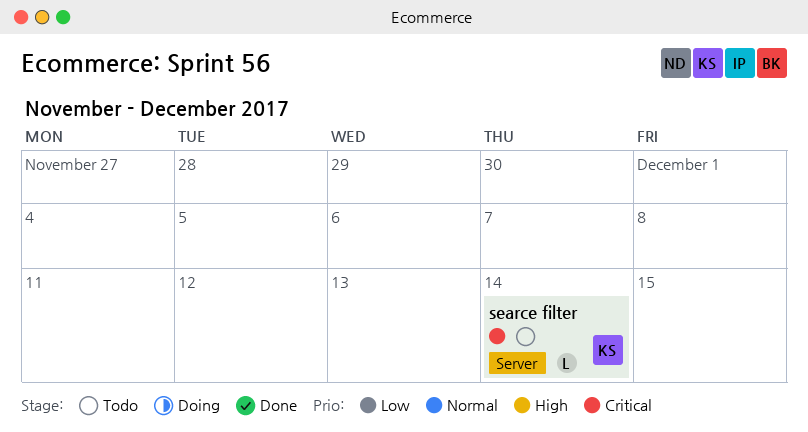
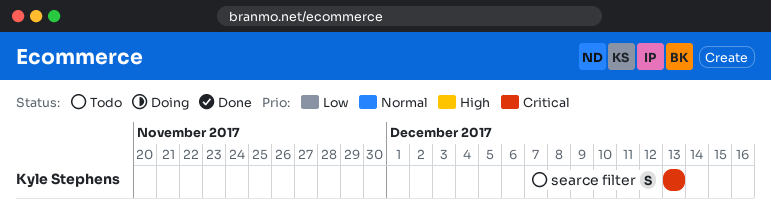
searce filter, estimate: L -> S
searce filter, due: Dec 14 -> Dec 13

